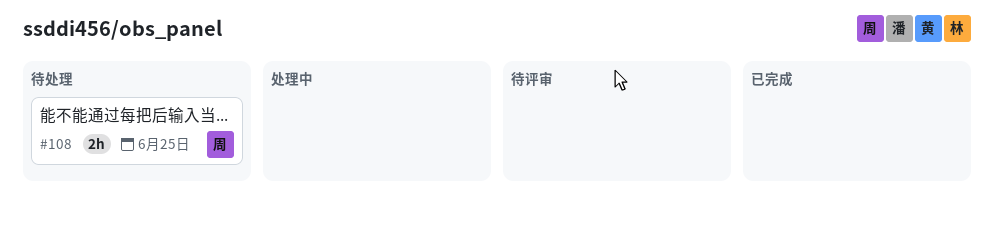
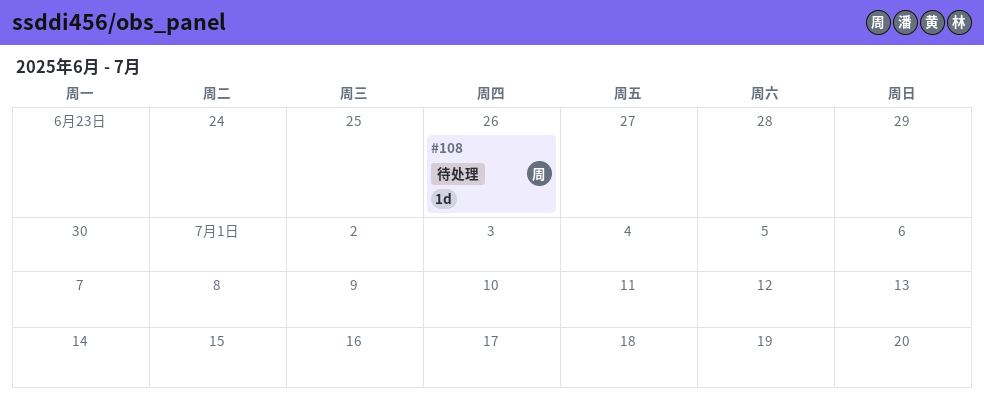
#108, estimate: 2h -> 1d
#108, due: Jun 25 -> Jun 26

